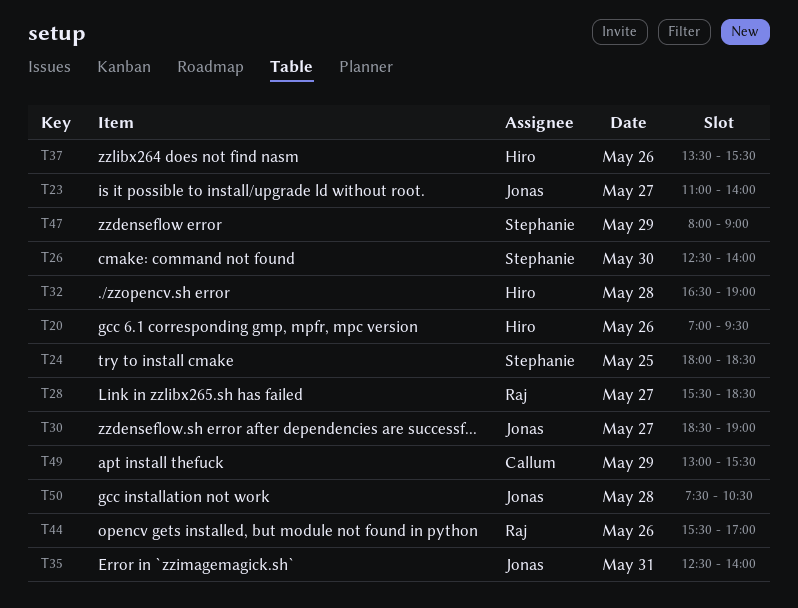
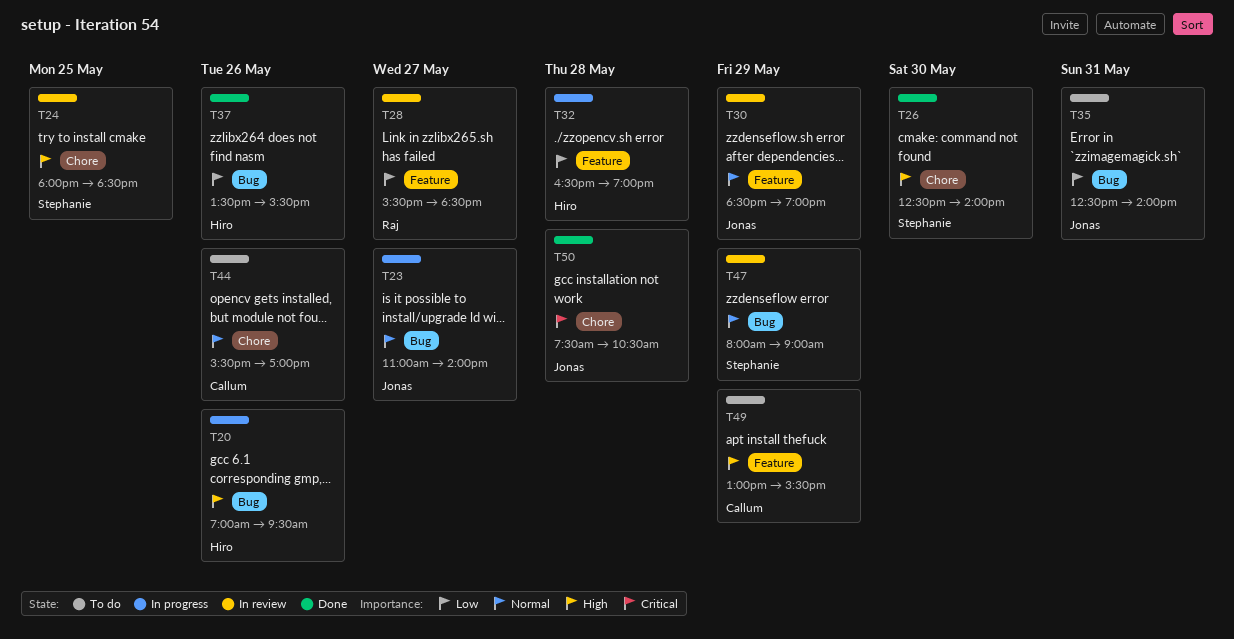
T30, day: May 27 -> May 29
T44, owner: Raj -> Callum

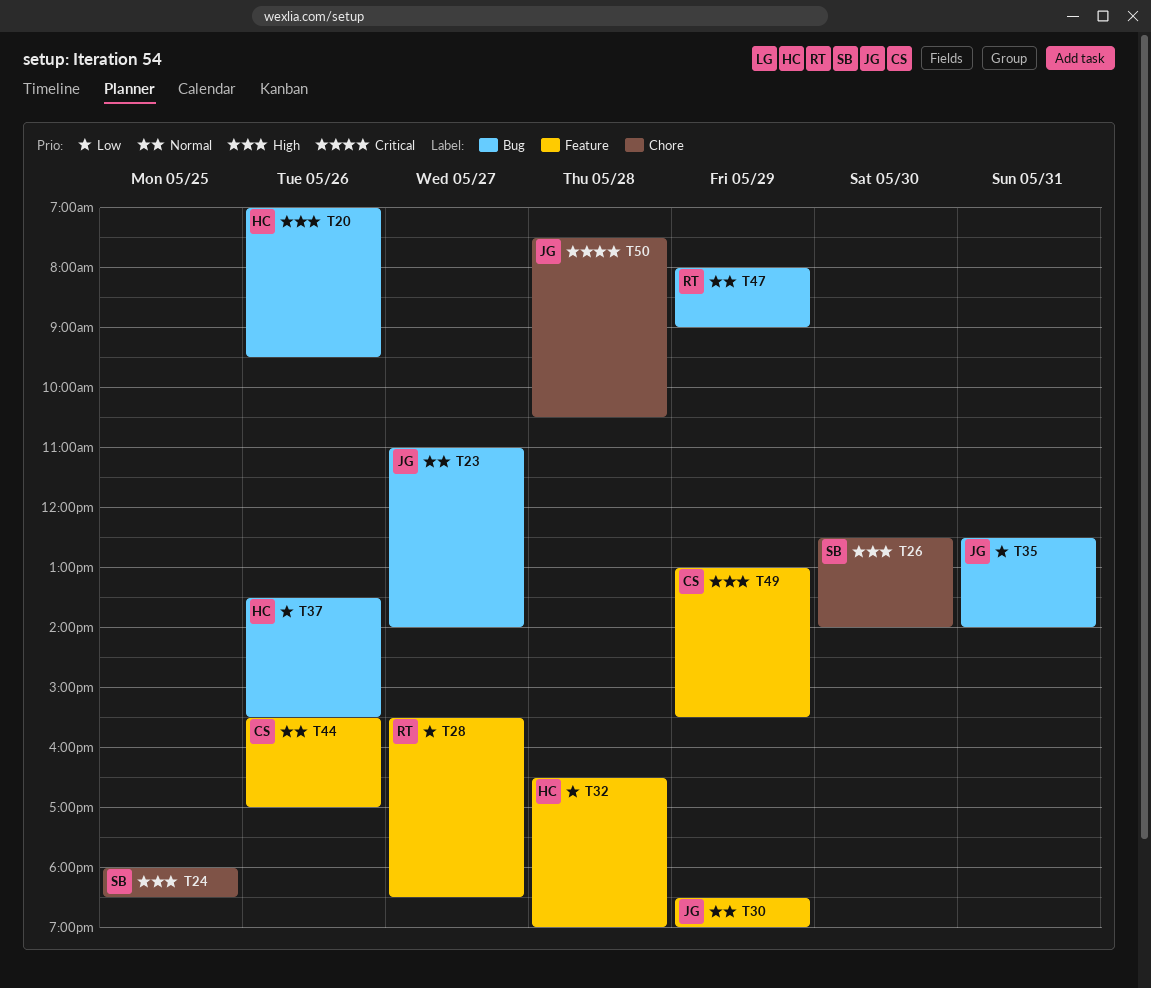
T44, label: Chore -> Feature
T47, owner: Stephanie -> Raj

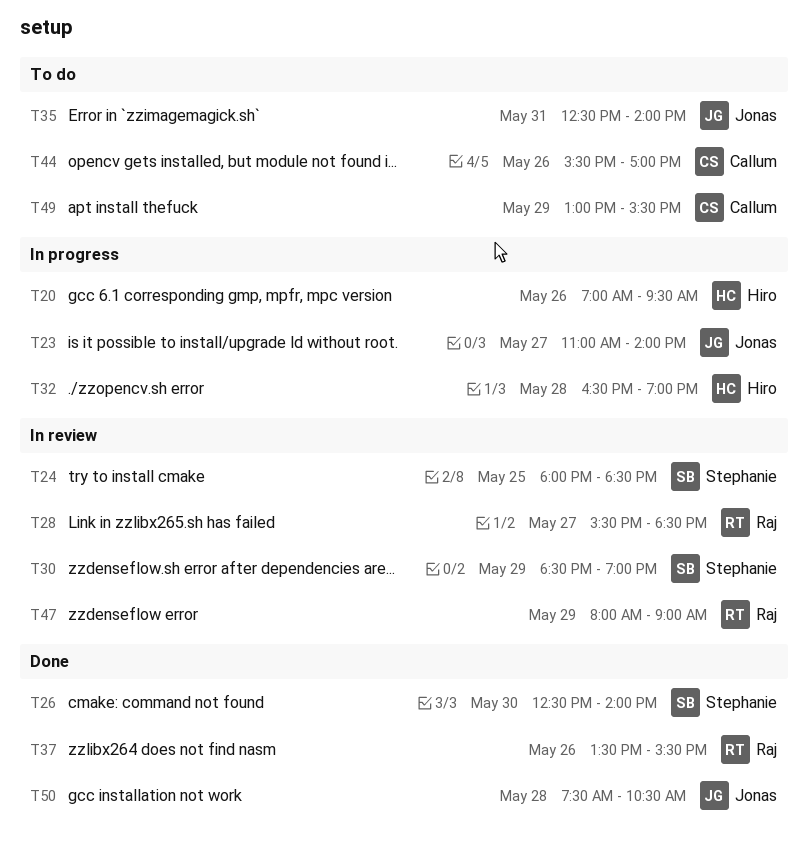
T30, owner: Jonas -> Stephanie
T37, owner: Hiro -> Raj

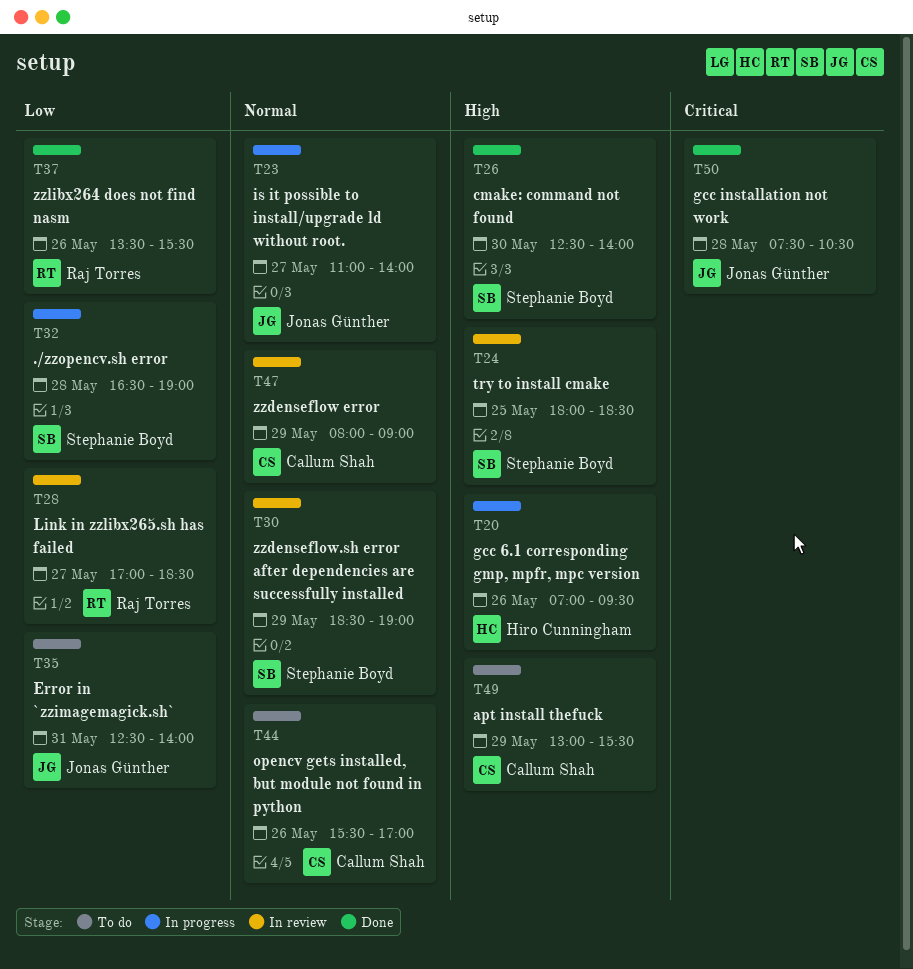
T28, begins: 15:30 -> 17:00
T32, owner: Hiro Cunningham -> Stephanie Boyd
T47, owner: Raj Torres -> Callum Shah

